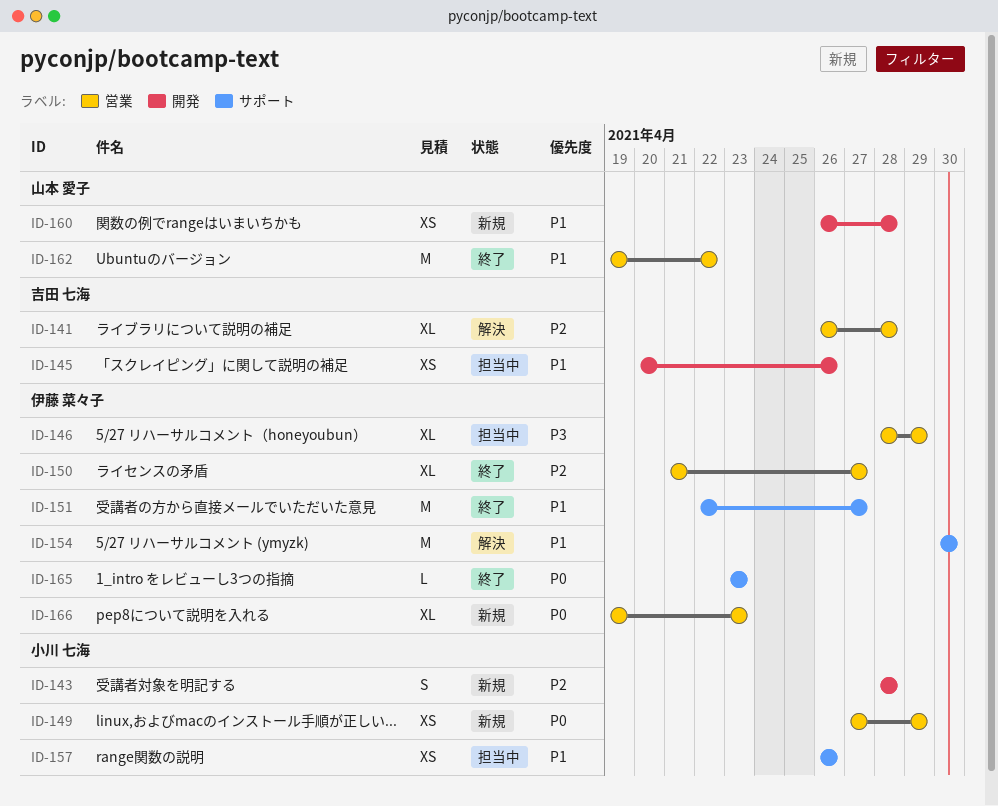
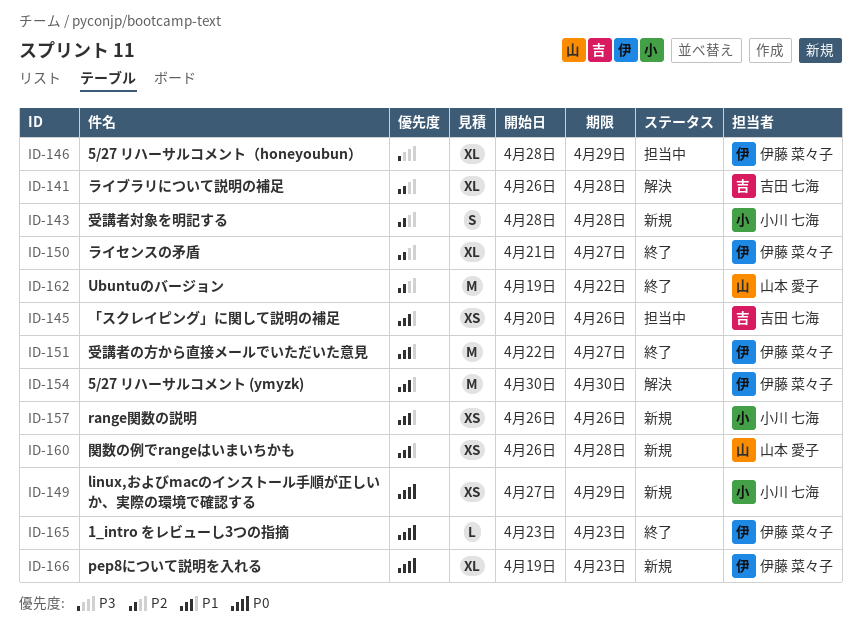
ID-157, status: 担当中 -> 新規
ID-162, priority: P1 -> P2

